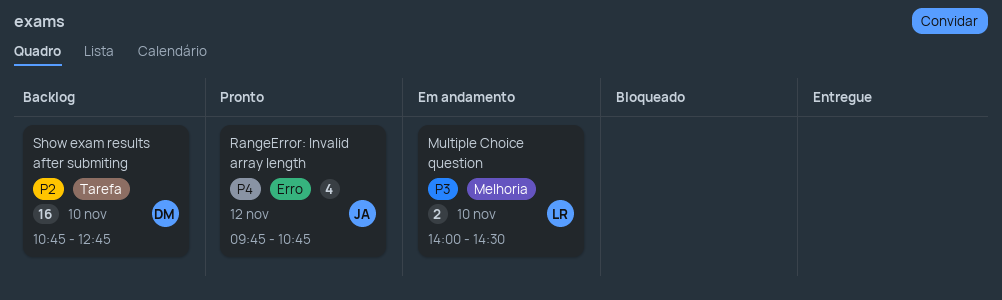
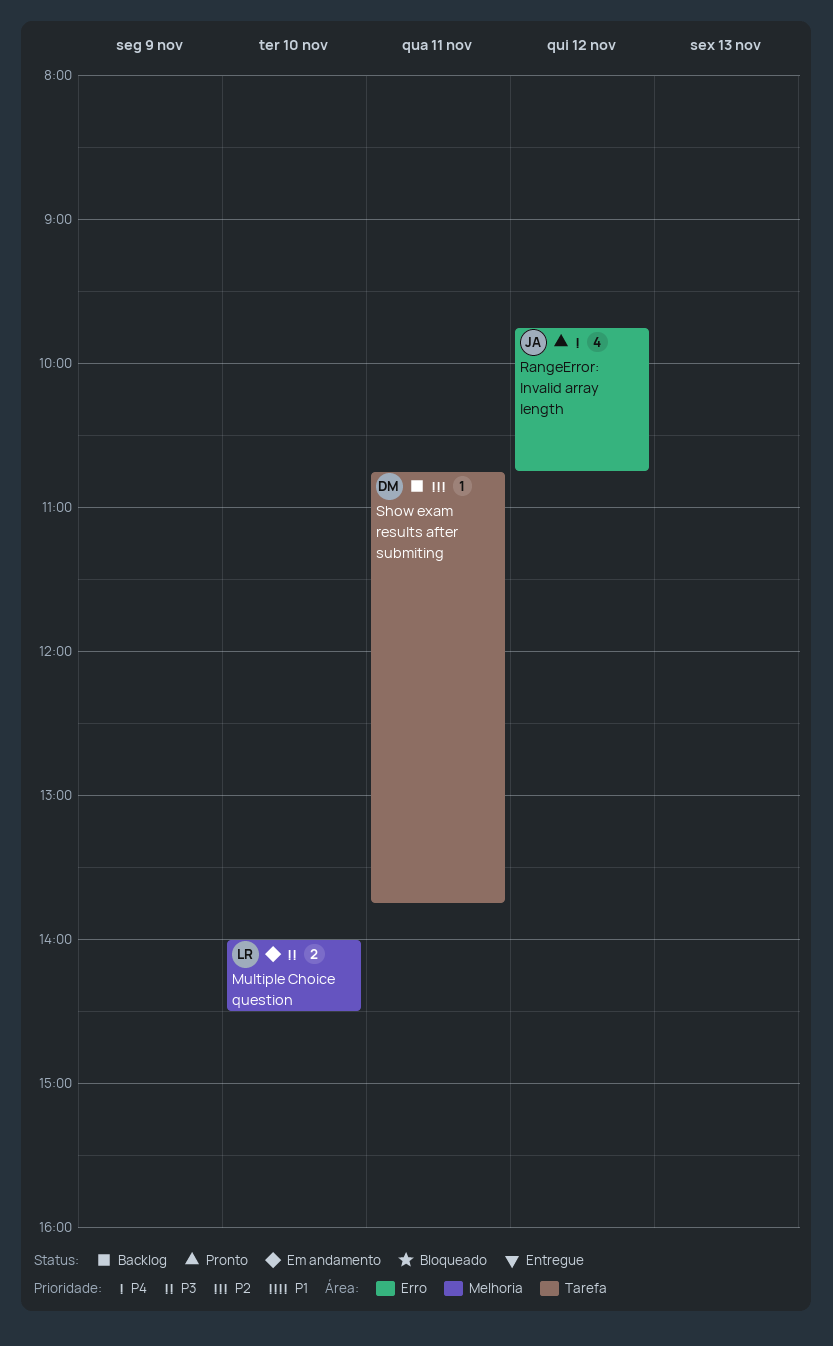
Show exam results after submiting, estimate: 16 -> 1
Show exam results after submiting, day: Nov 10 -> Nov 11
Show exam results after submiting, ends: 12:45 -> 13:45

